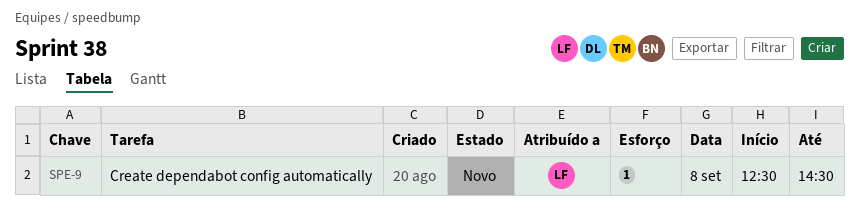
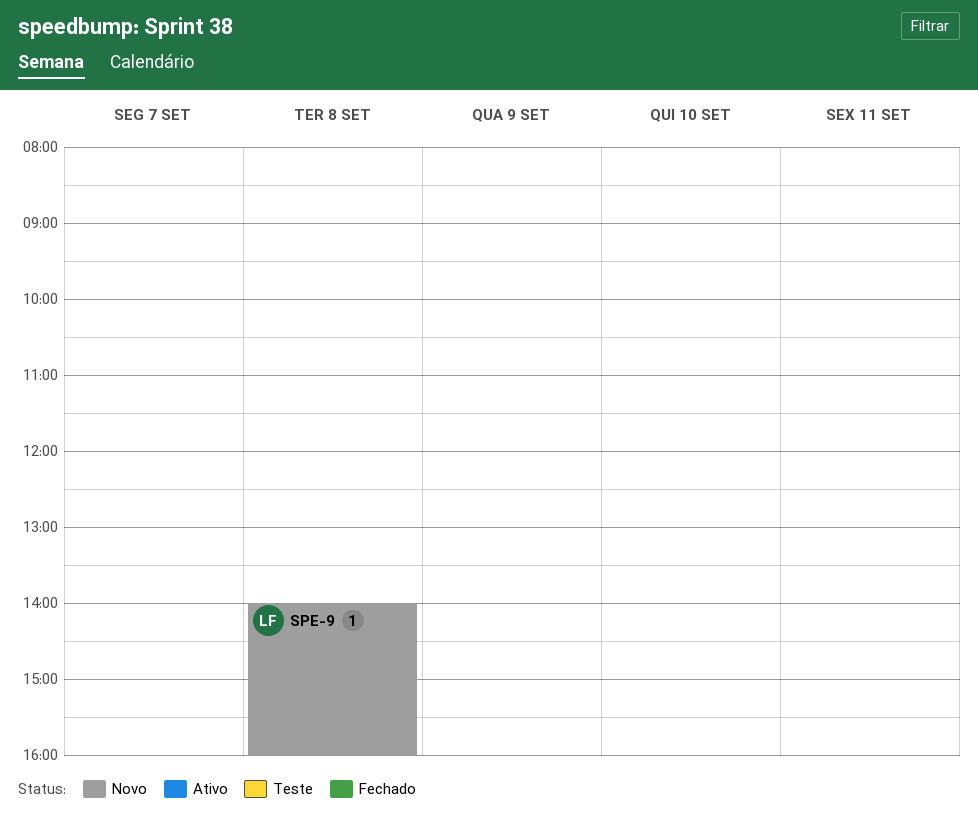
SPE-9, begins: 12:30 -> 14:00
SPE-9, ends: 14:30 -> 16:00

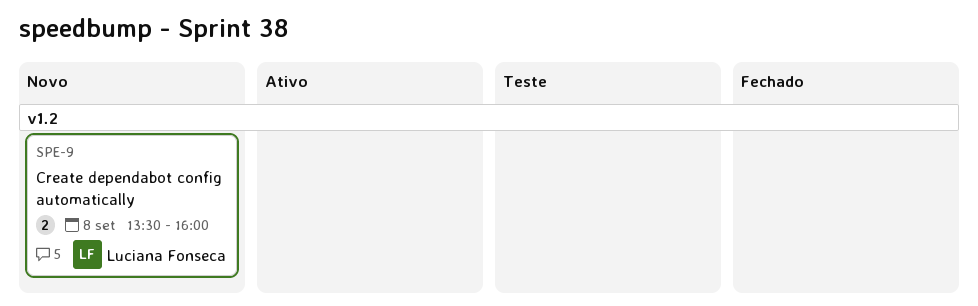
SPE-9, estimate: 1 -> 2
SPE-9, begins: 14:00 -> 13:30

